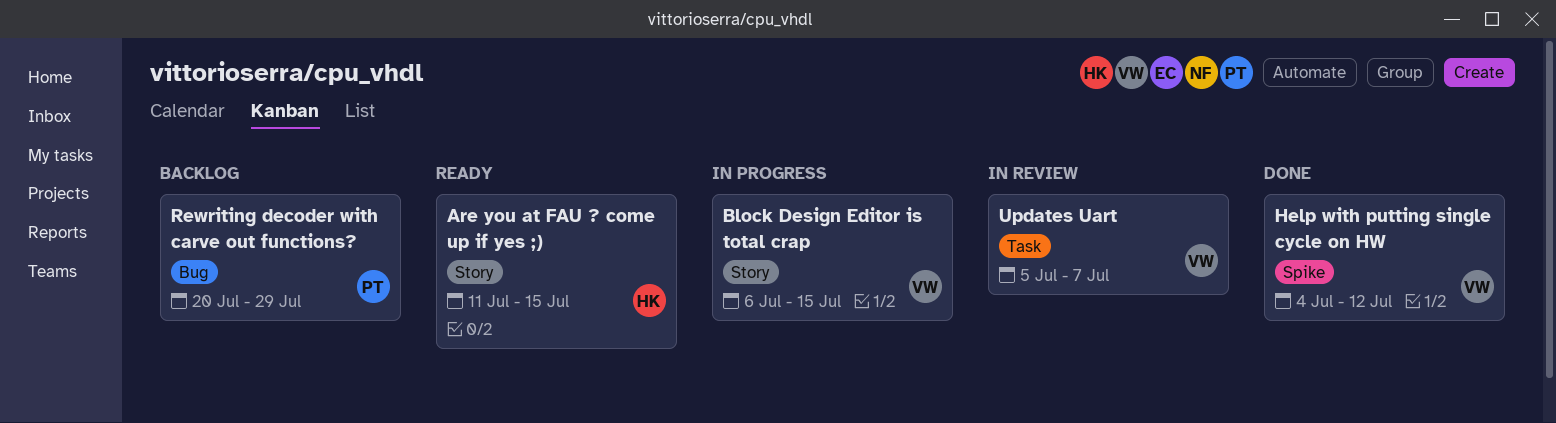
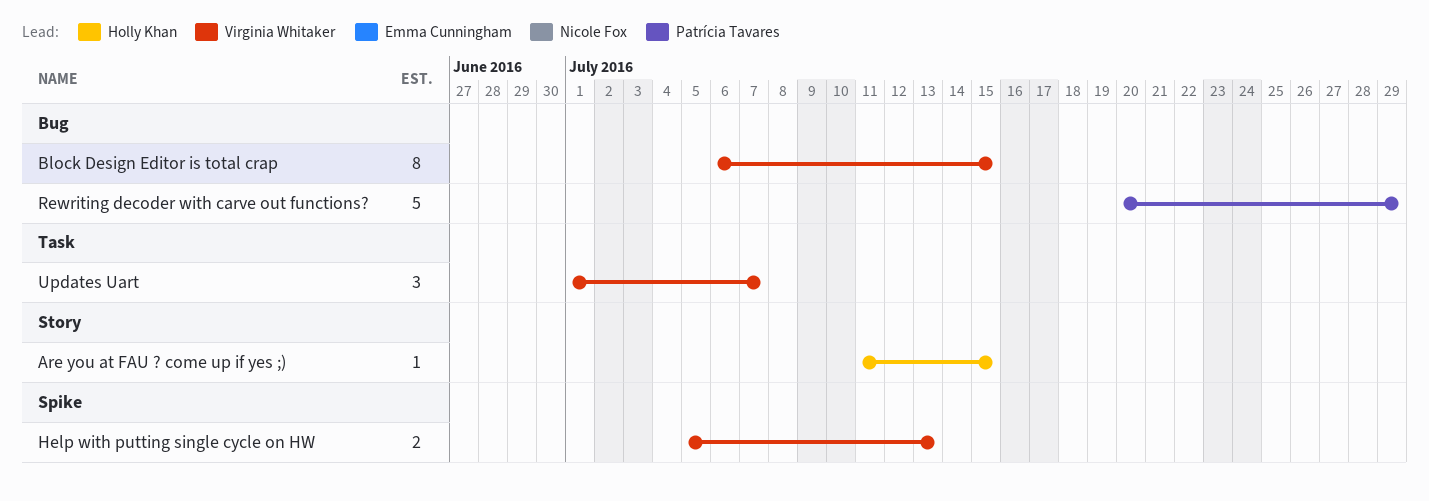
Block Design Editor is total crap, label: Story -> Bug
Help with putting single cycle on HW, start: Jul 4 -> Jul 5
Help with putting single cycle on HW, due: Jul 12 -> Jul 13
Updates Uart, start: Jul 5 -> Jul 1

